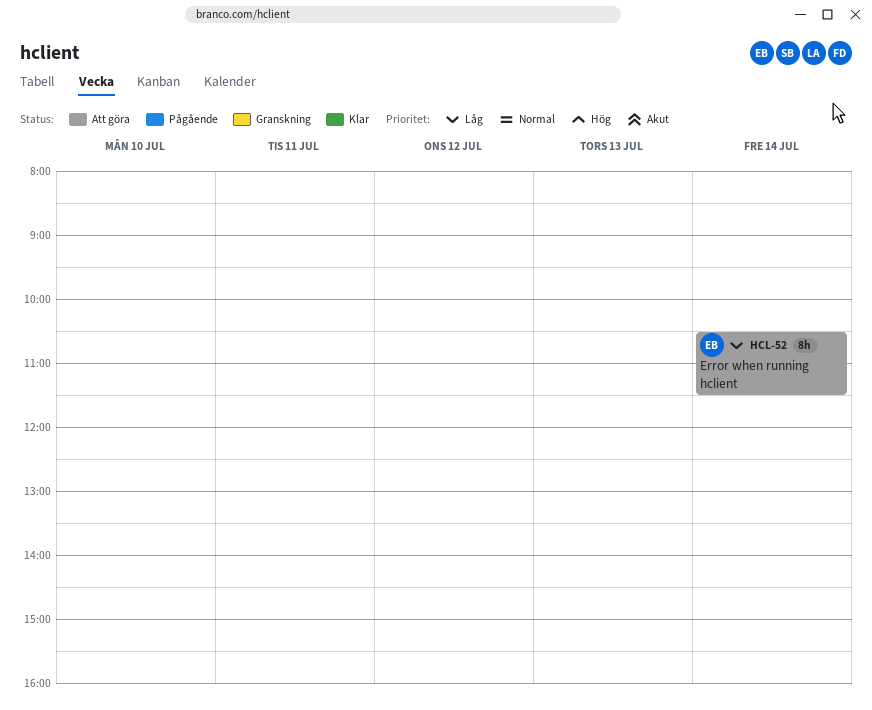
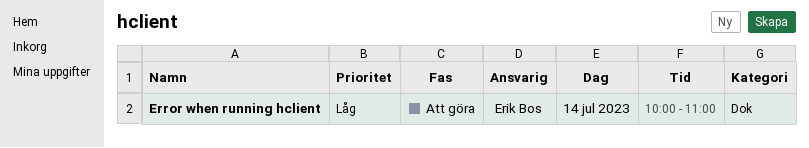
Error when running hclient, begins: 10:30 -> 10:00
Error when running hclient, ends: 11:30 -> 11:00

